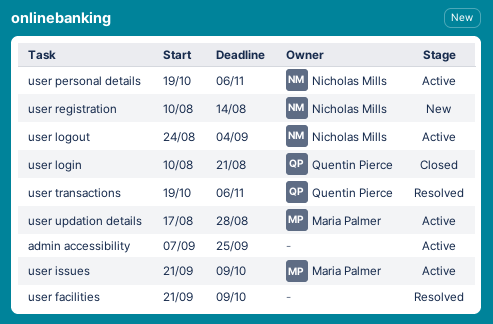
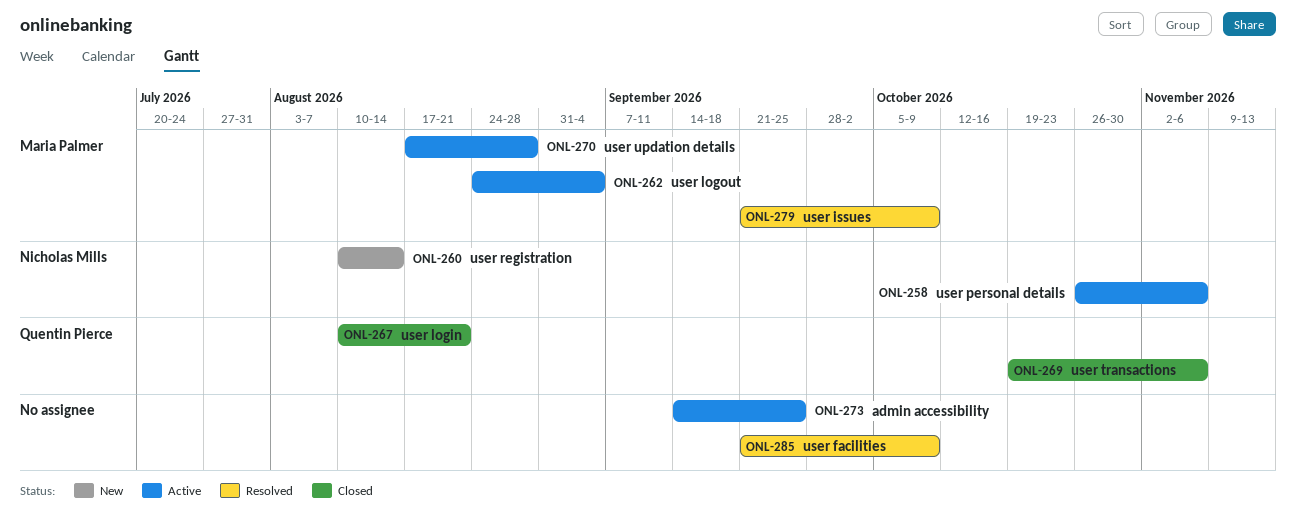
admin accessibility, start: Sep 7 -> Sep 14
user issues, status: Active -> Resolved
user logout, owner: Nicholas Mills -> Maria Palmer
user personal details, start: Oct 19 -> Oct 26
user transactions, status: Resolved -> Closed

